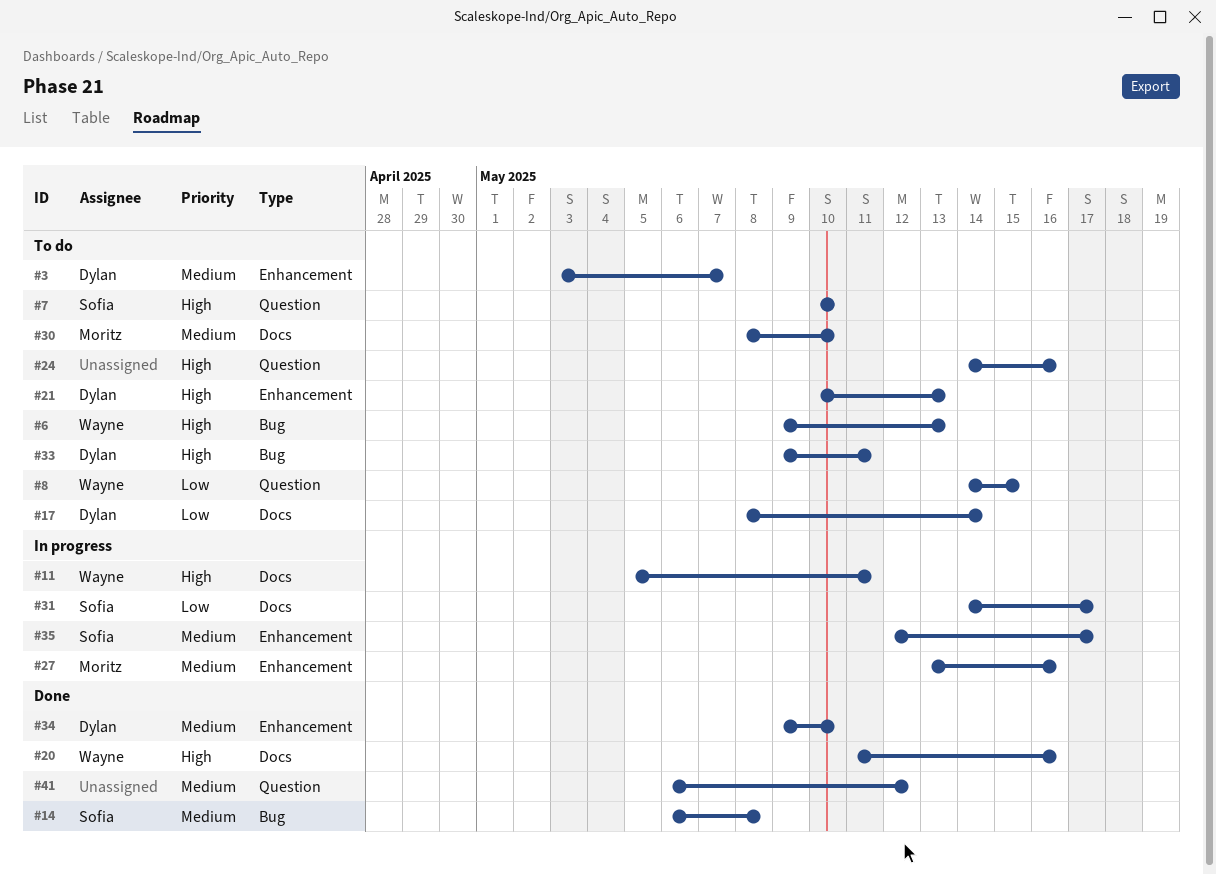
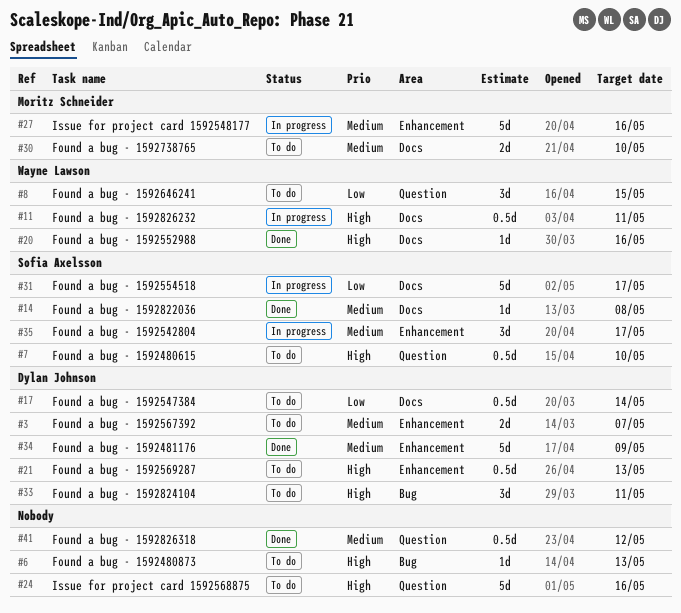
#6, owner: Wayne Lawson -> none
#14, label: Bug -> Docs
#34, due: May 10 -> May 9

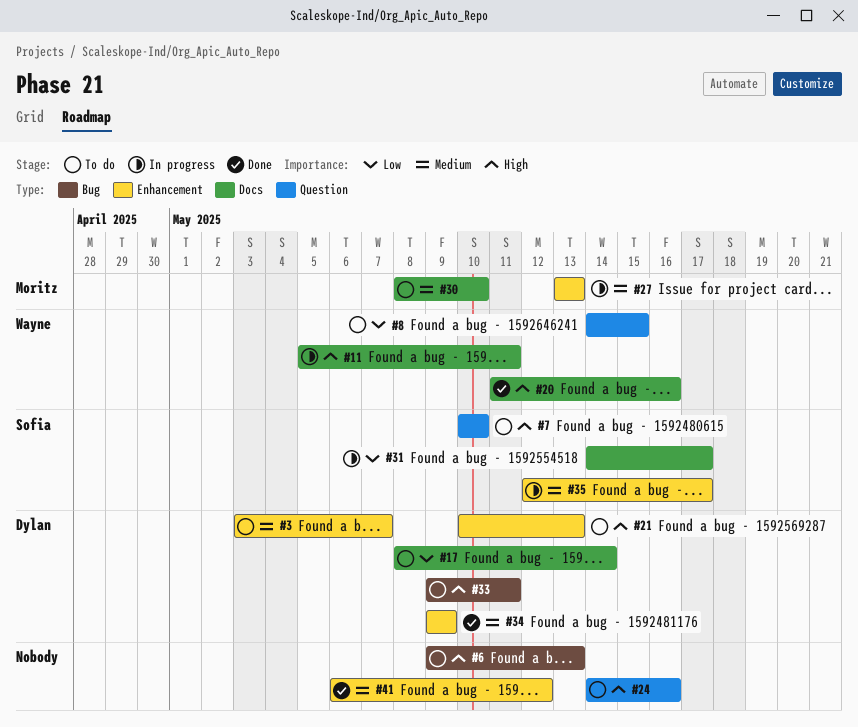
#14: present -> none
#27, due: May 16 -> May 13
#41, label: Question -> Enhancement

